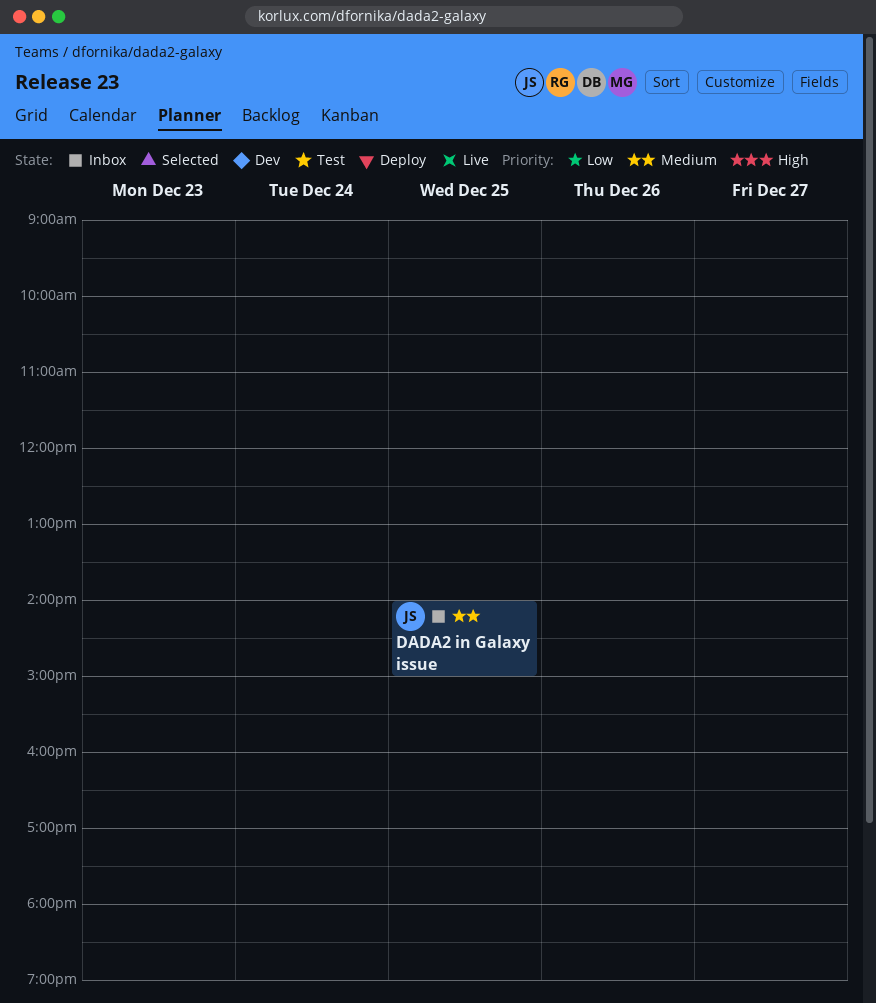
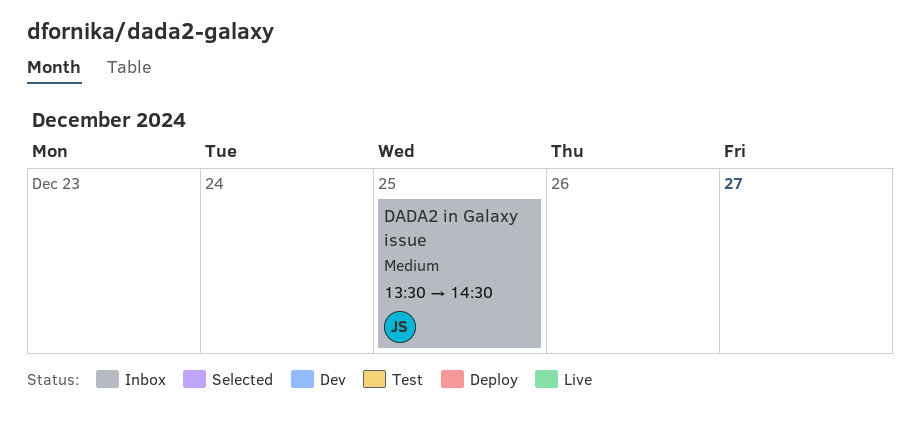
DADA2 in Galaxy issue, begins: 14:00 -> 13:30
DADA2 in Galaxy issue, ends: 15:00 -> 14:30

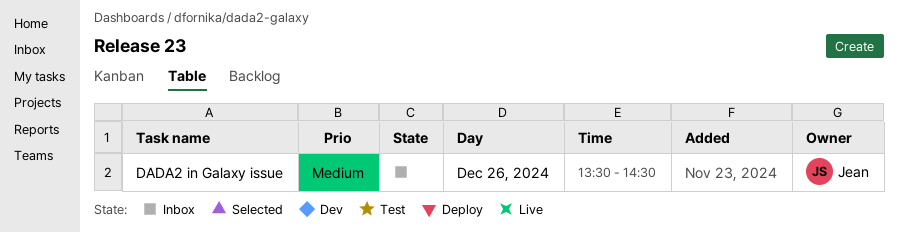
DADA2 in Galaxy issue, day: Dec 25 -> Dec 26

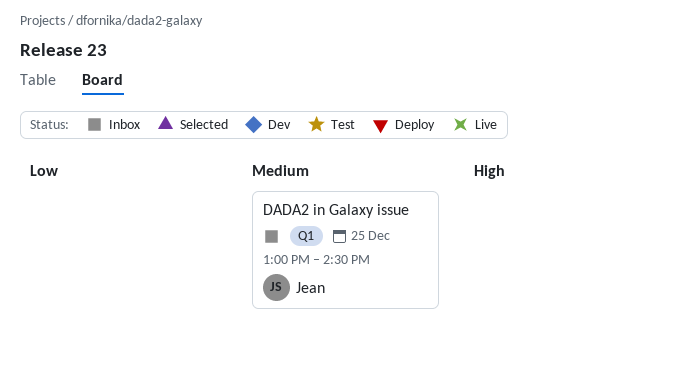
DADA2 in Galaxy issue, day: Dec 26 -> Dec 25
DADA2 in Galaxy issue, begins: 13:30 -> 13:00

